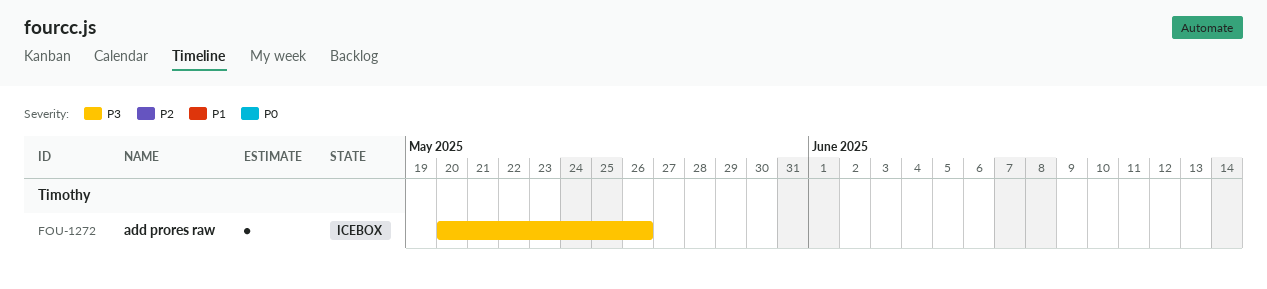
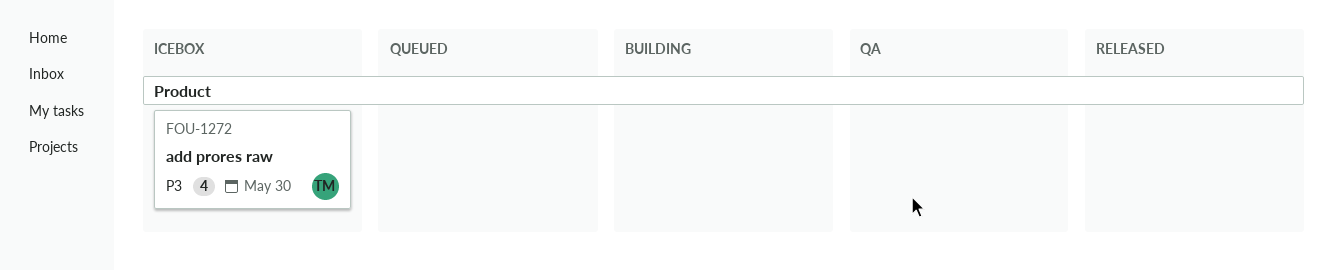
FOU-1272, estimate: 1 -> 4
FOU-1272, due: May 26 -> May 30

